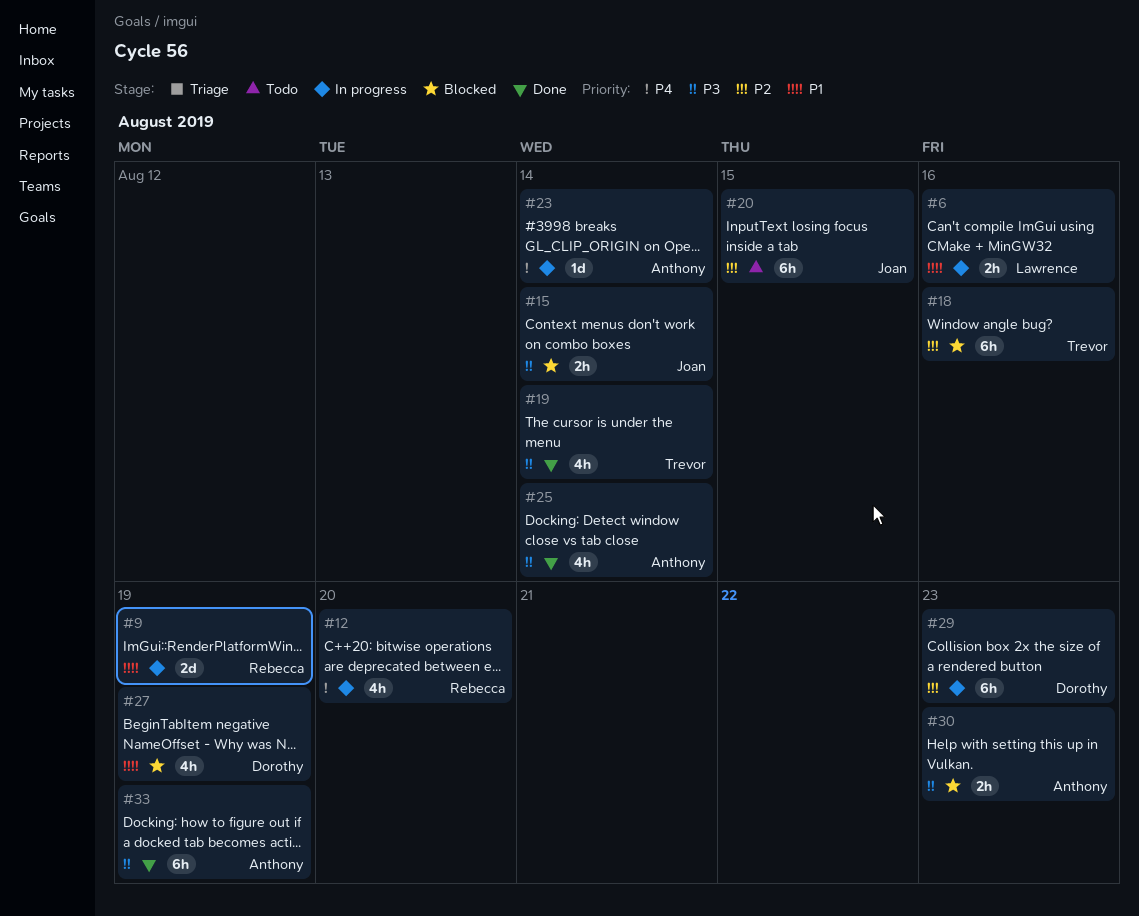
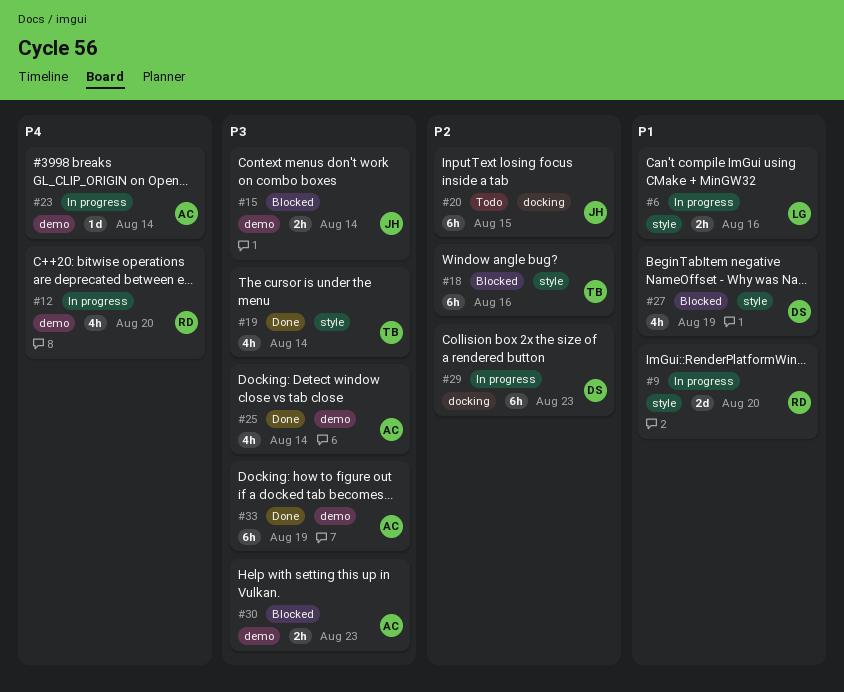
#9, due: Aug 19 -> Aug 20

